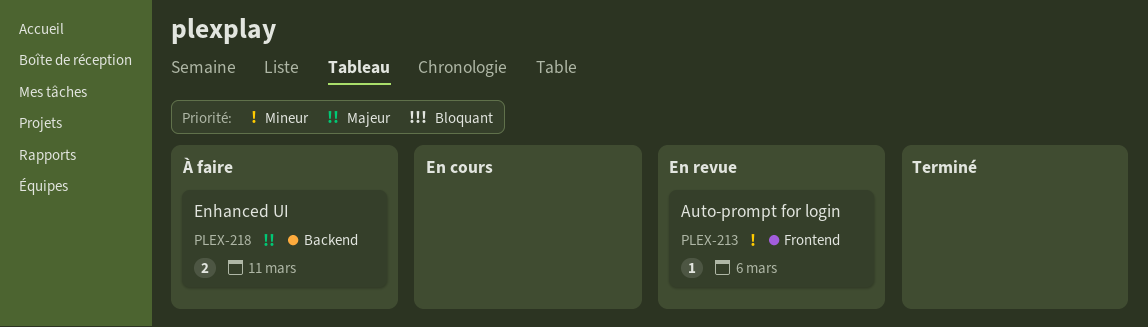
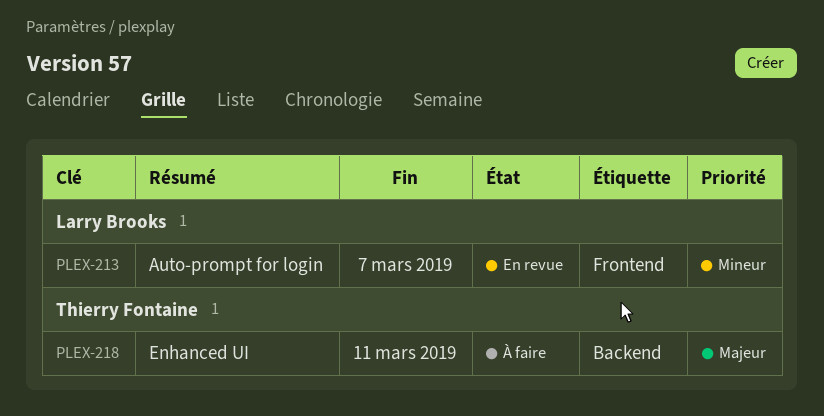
PLEX-213, due: Mar 6 -> Mar 7

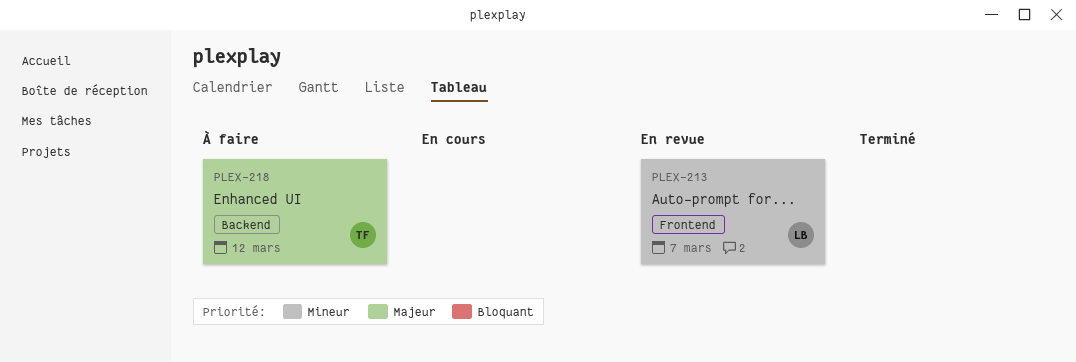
PLEX-218, due: Mar 11 -> Mar 12

